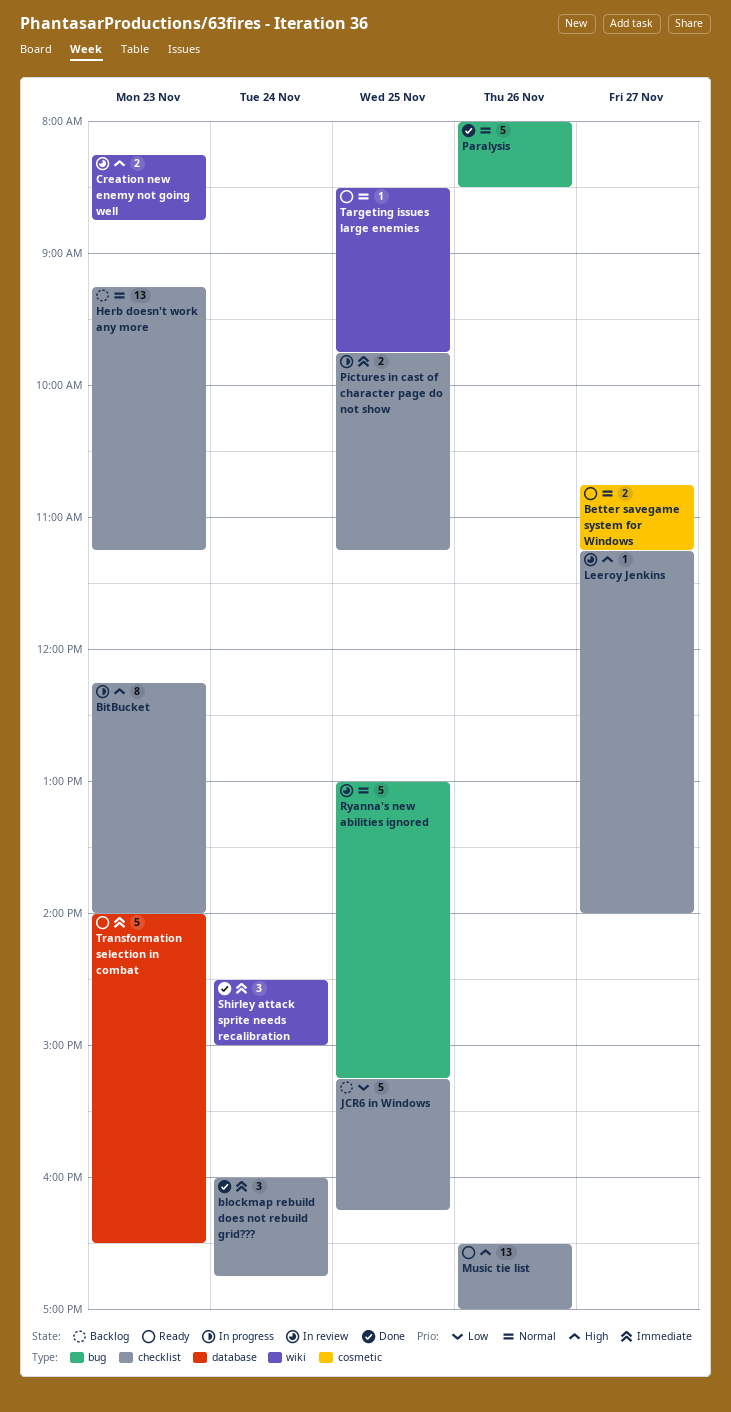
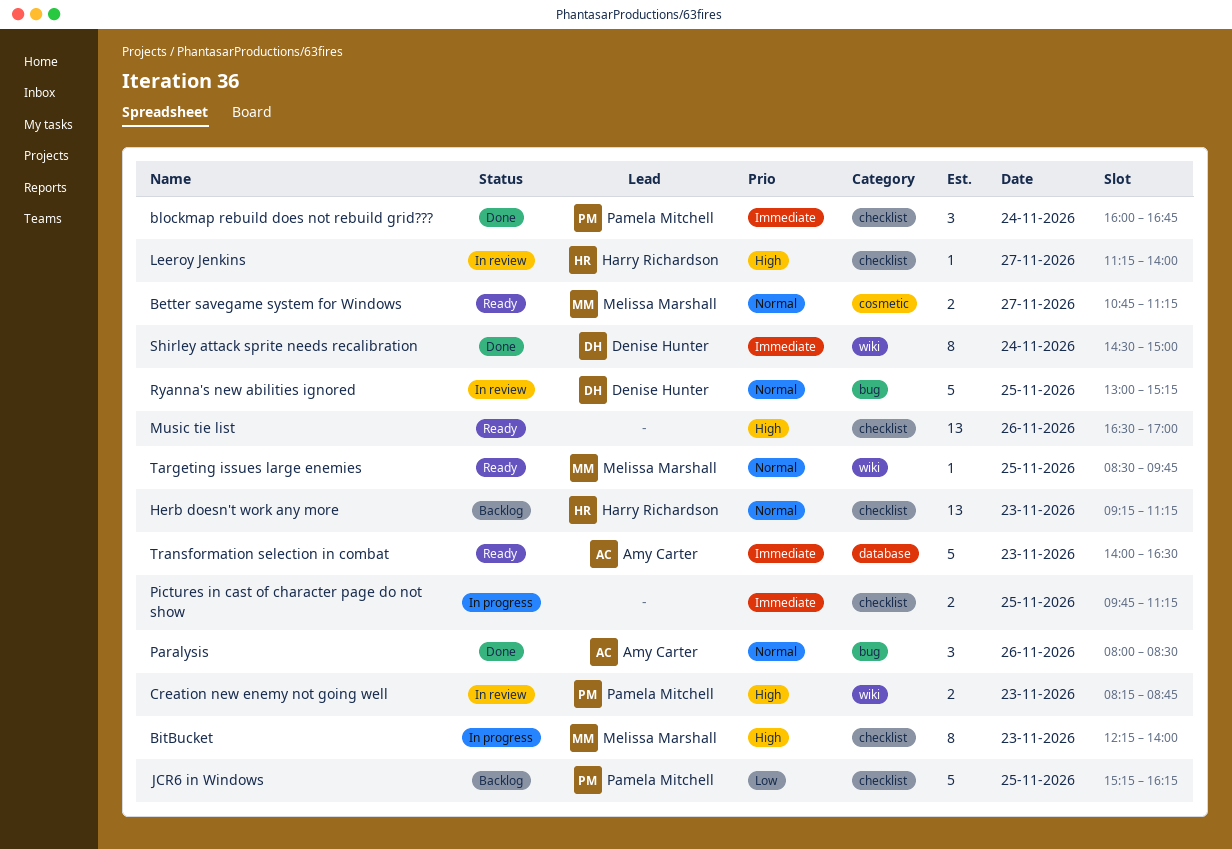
Paralysis, estimate: 5 -> 3
Shirley attack sprite needs recalibration, estimate: 3 -> 8

